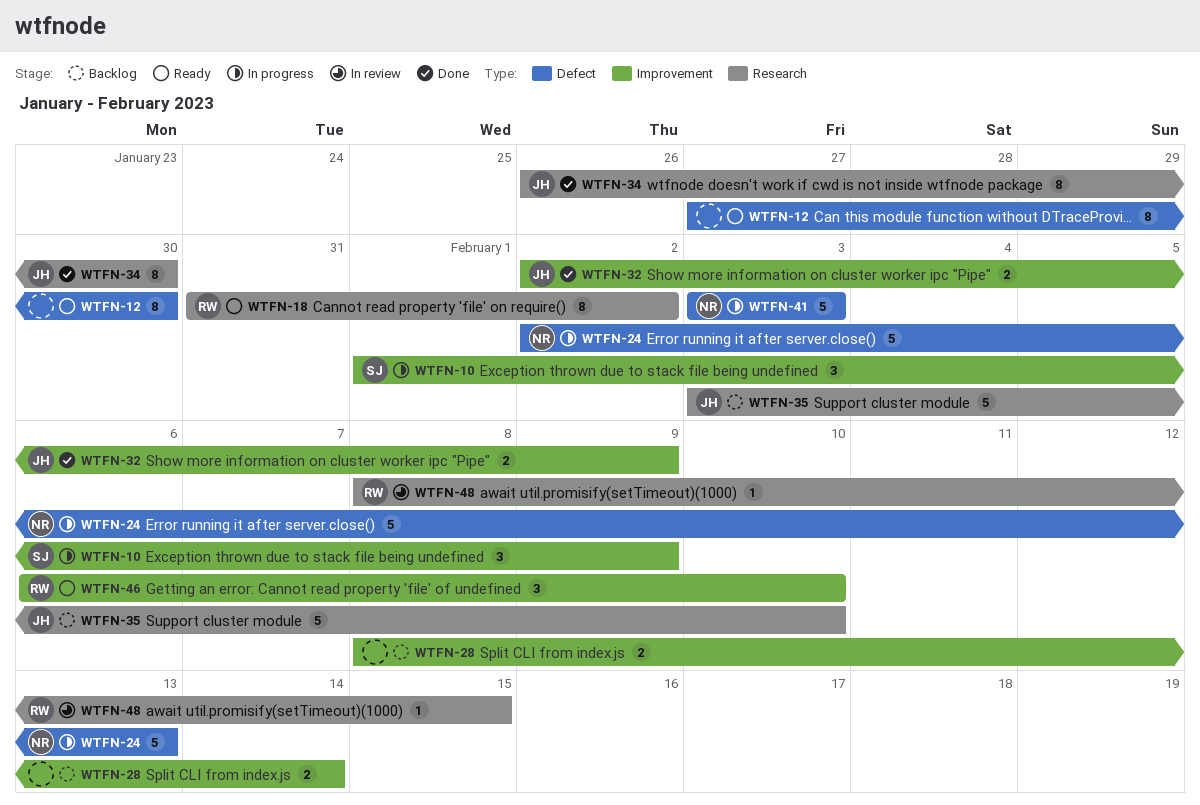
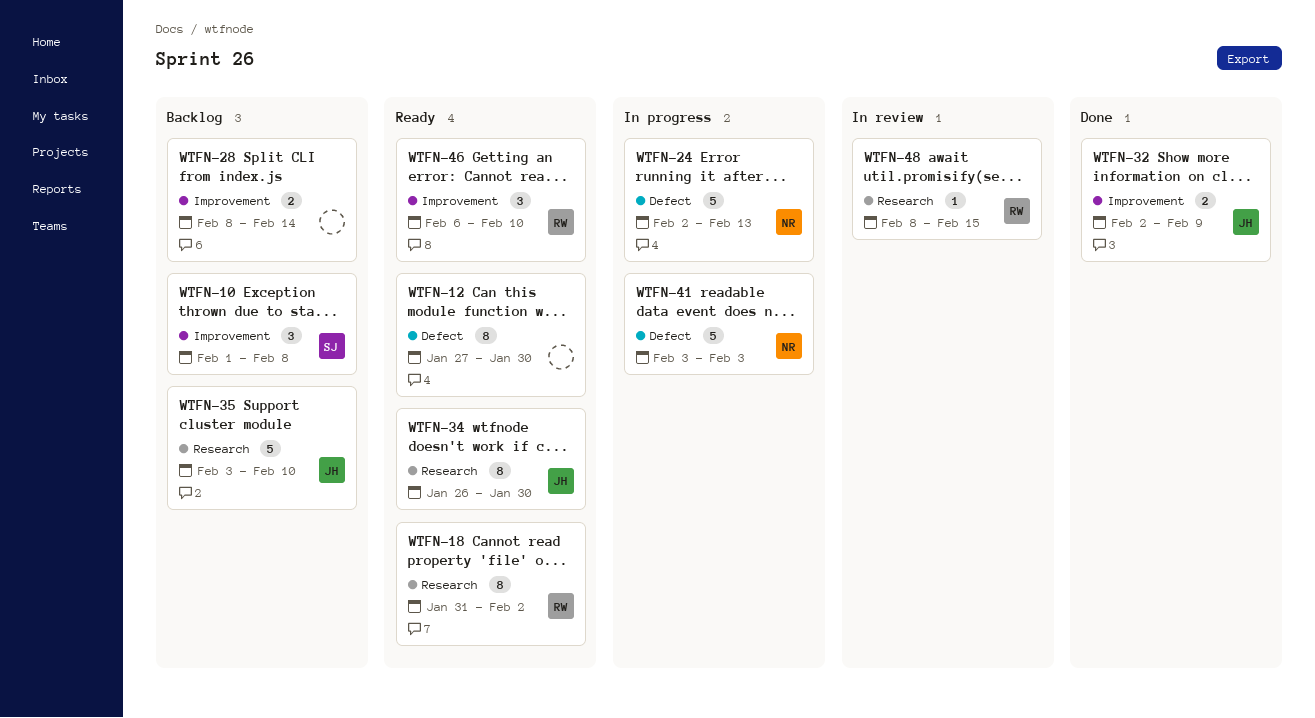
WTFN-10, status: In progress -> Backlog
WTFN-10, due: Feb 9 -> Feb 8
WTFN-34, status: Done -> Ready

